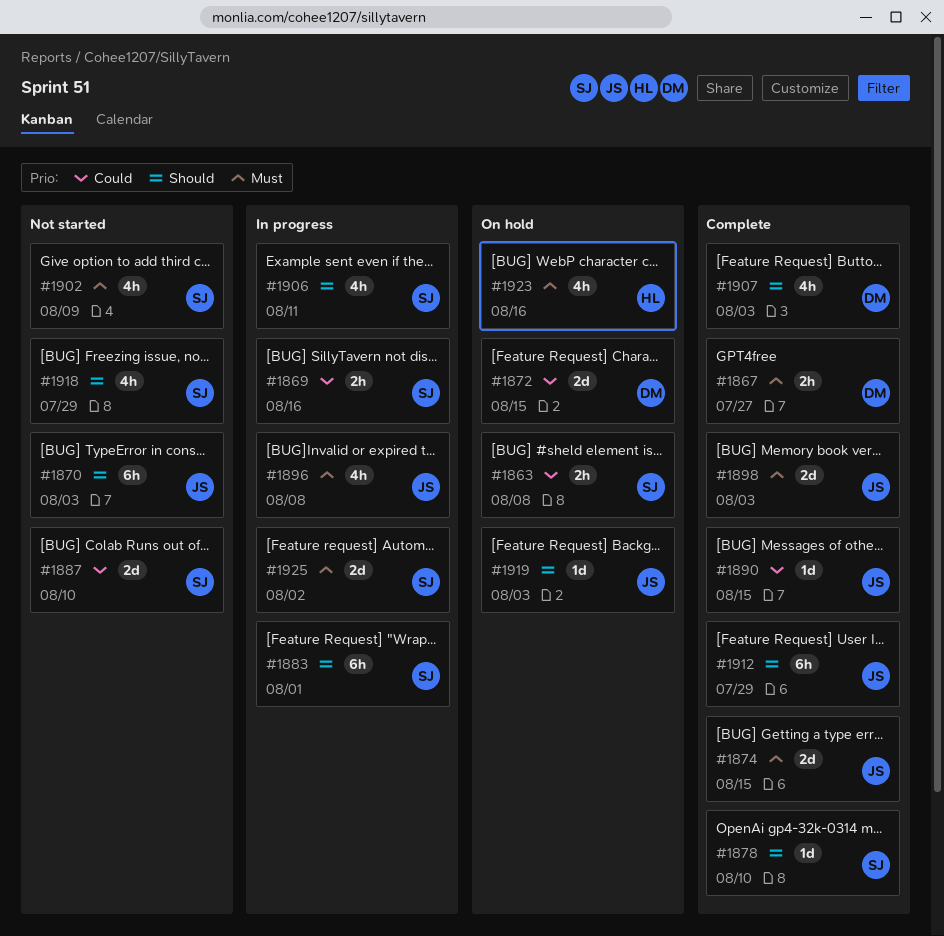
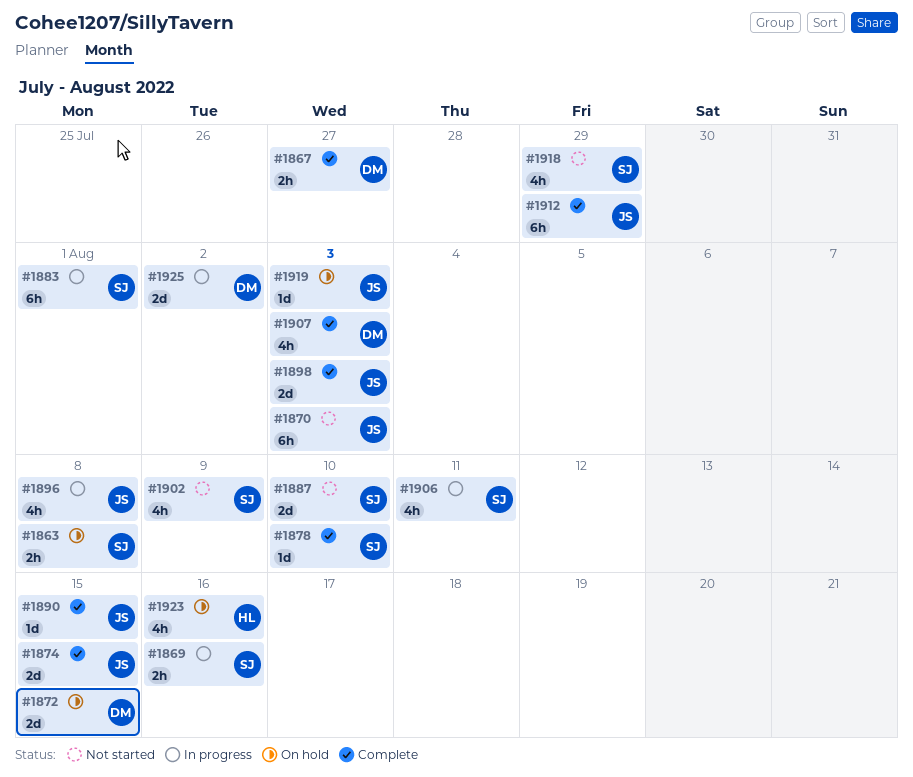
#1925, owner: SJ -> DM

